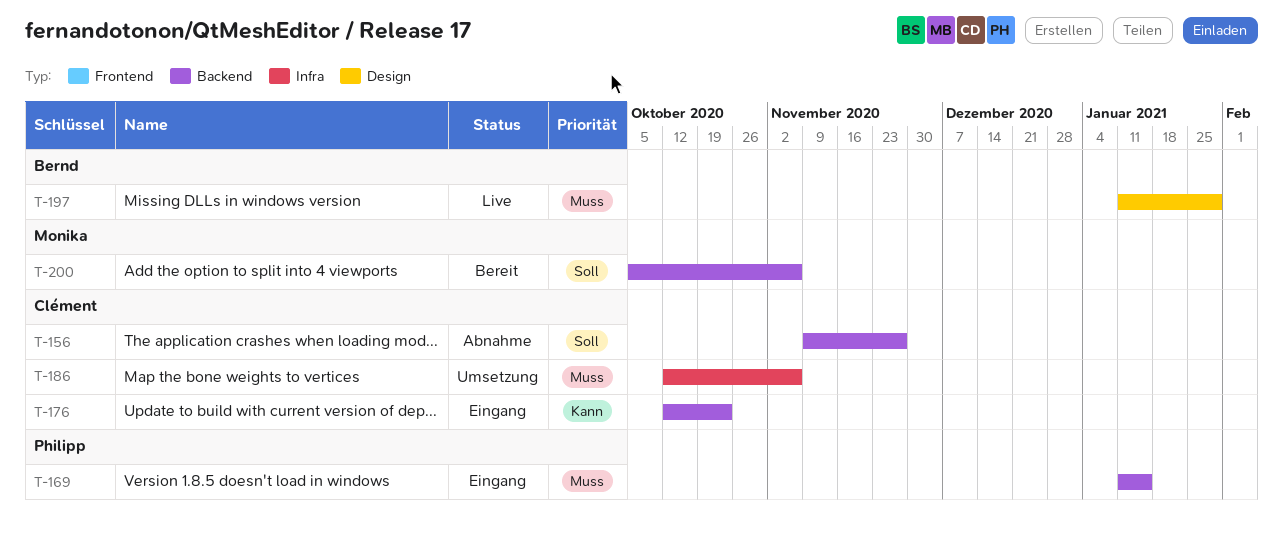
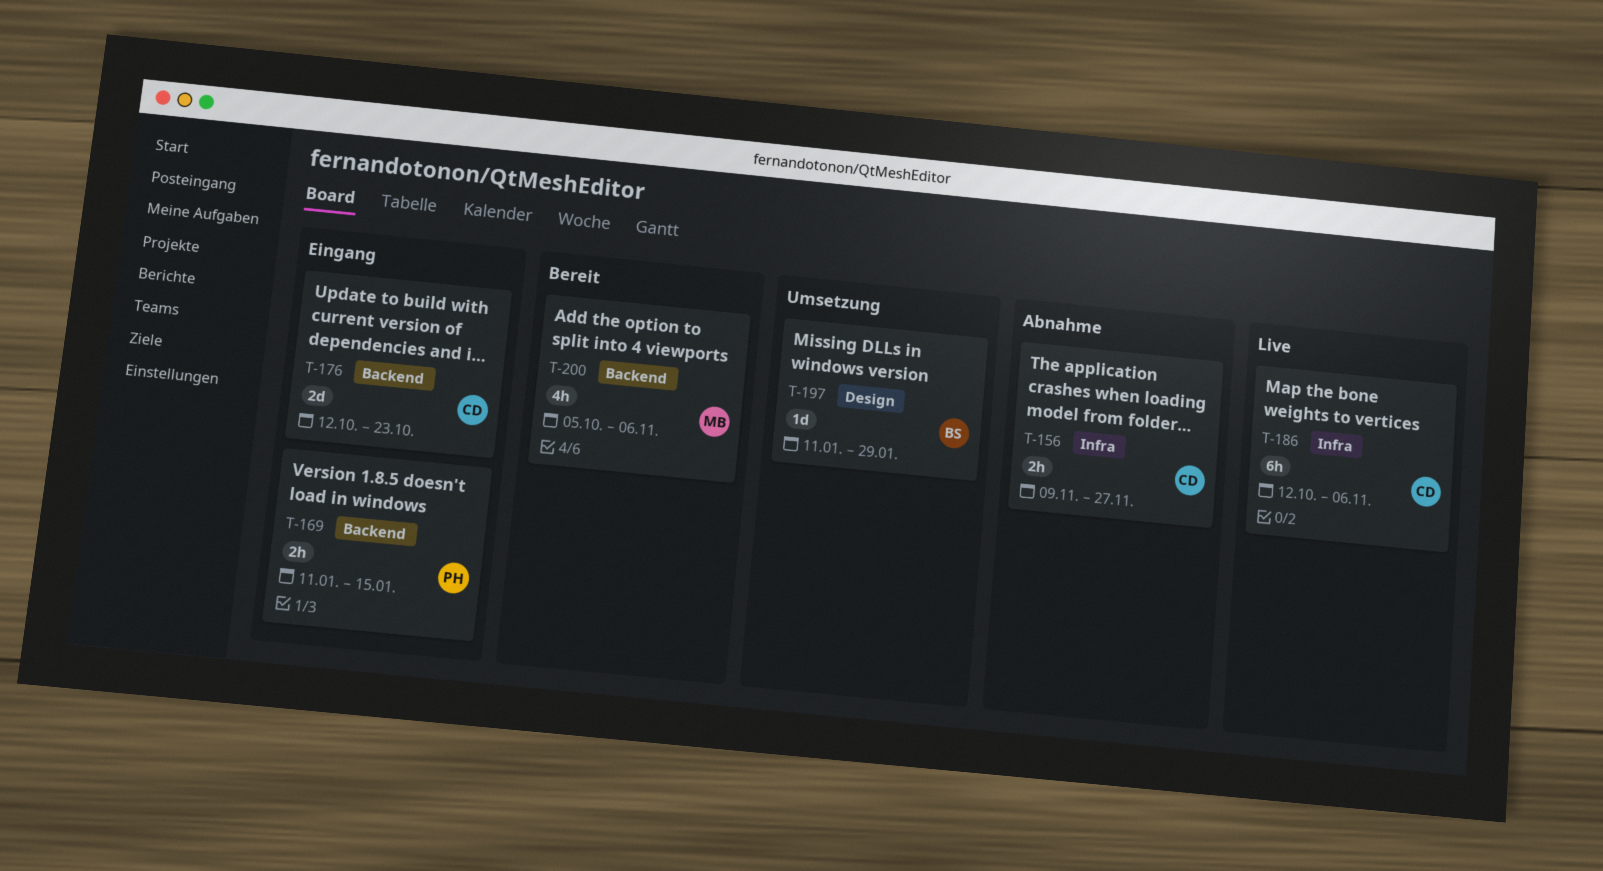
T-156, label: Backend -> Infra
T-186, status: Umsetzung -> Live
T-197, status: Live -> Umsetzung

